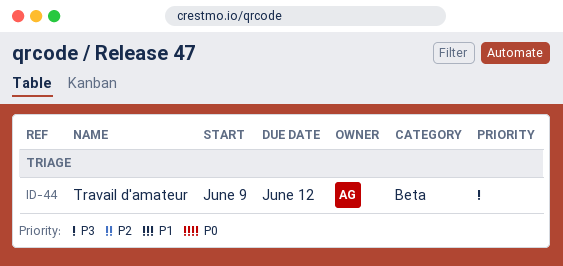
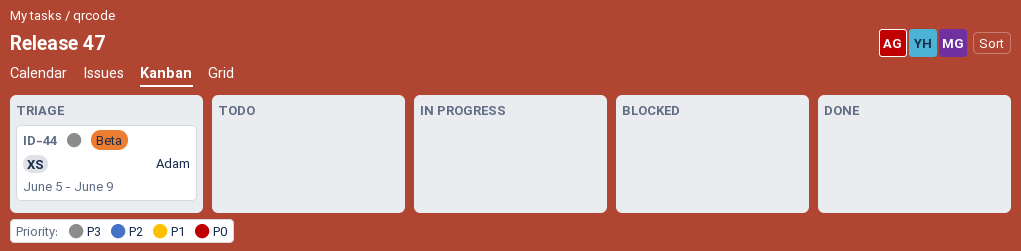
ID-44, start: Jun 9 -> Jun 5
ID-44, due: Jun 12 -> Jun 9

